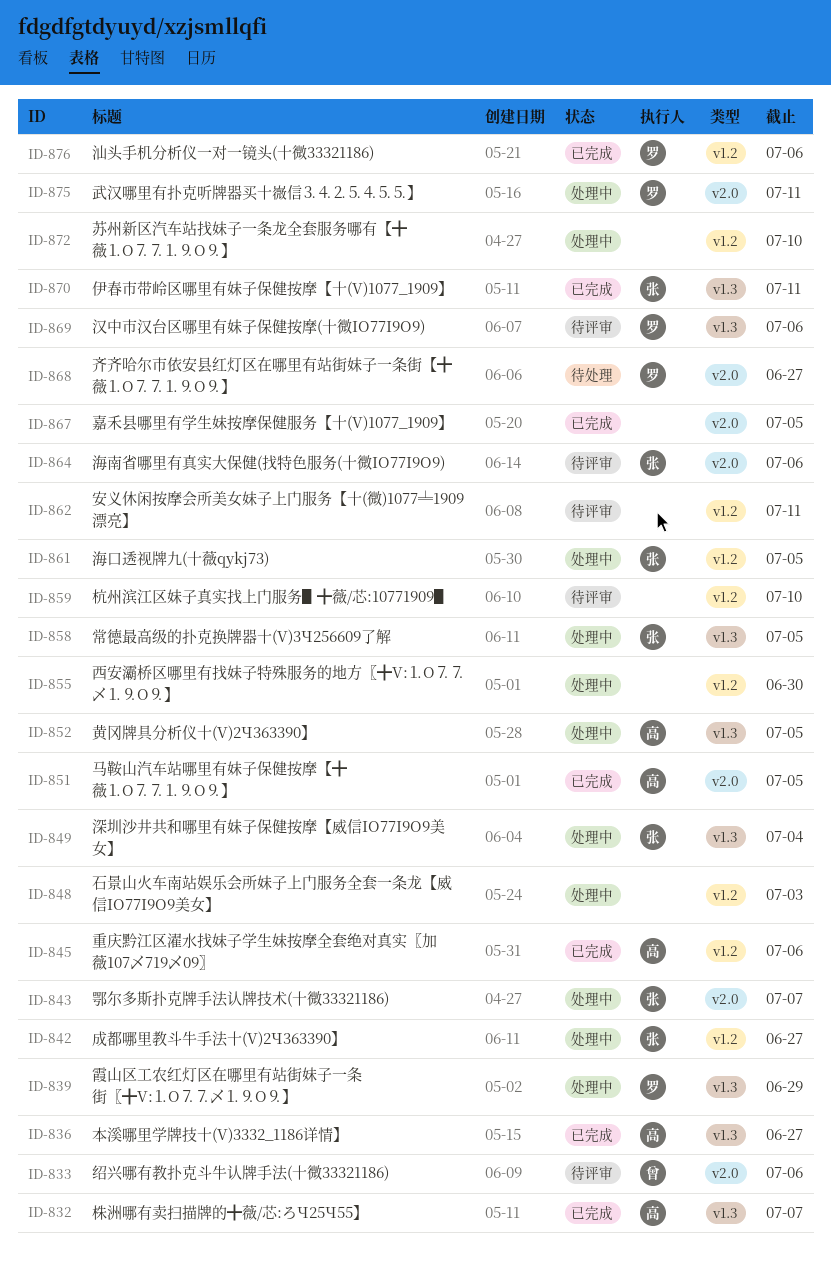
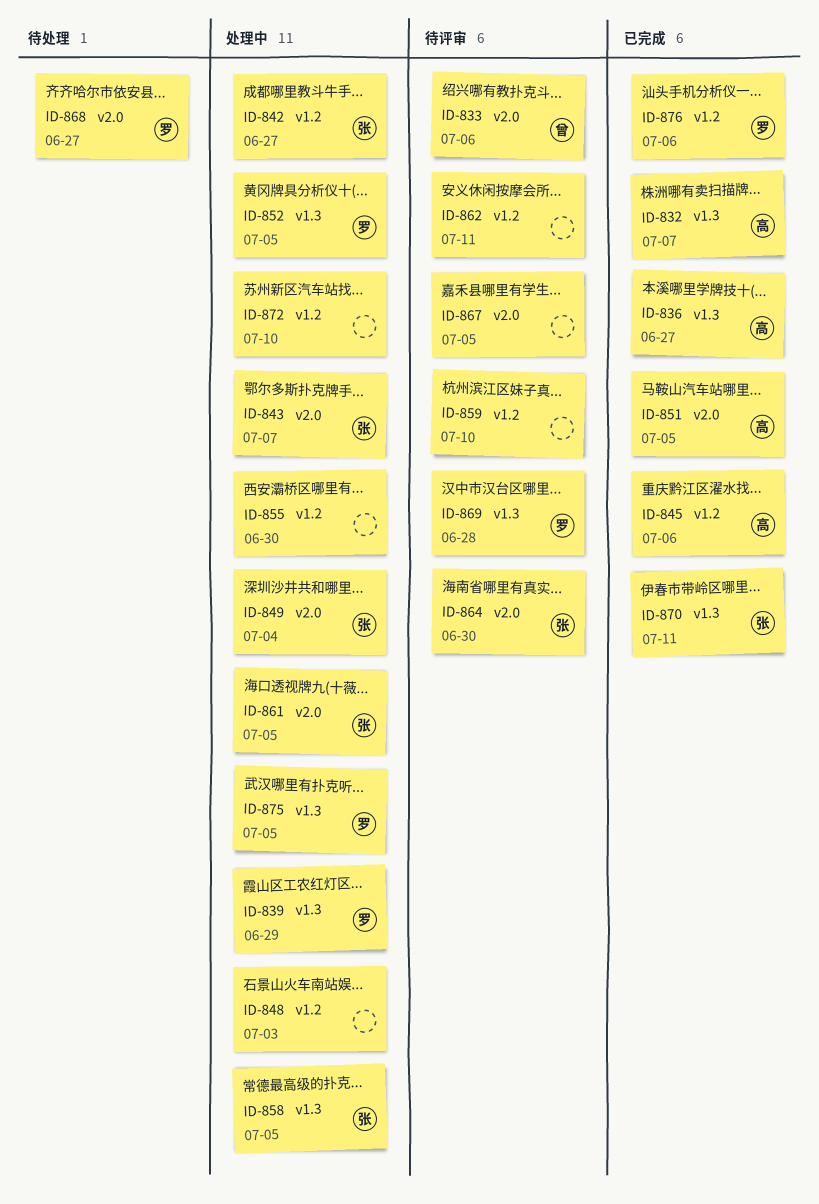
ID-849, label: v1.3 -> v2.0
ID-852, owner: 高 -> 罗
ID-861, label: v1.2 -> v2.0
ID-864, due: Jul 6 -> Jun 30
ID-867, status: 已完成 -> 待评审
ID-869, due: Jul 6 -> Jun 28
ID-875, label: v2.0 -> v1.3
ID-875, due: Jul 11 -> Jul 5

